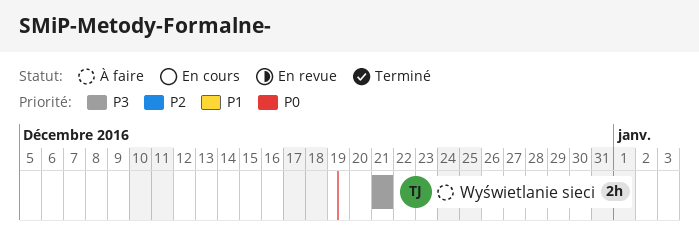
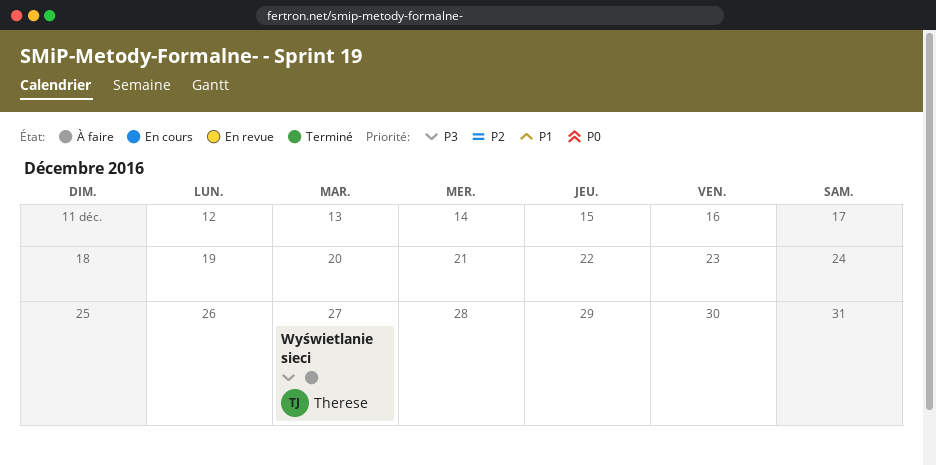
Wyświetlanie sieci, due: Dec 21 -> Dec 27

